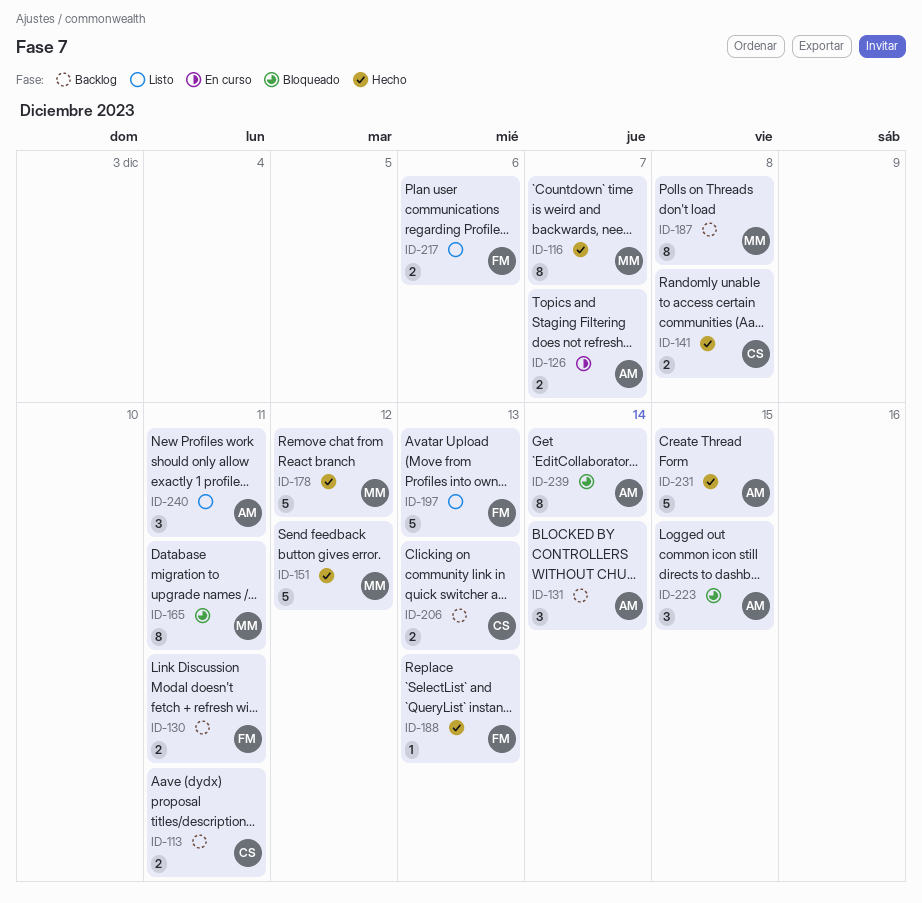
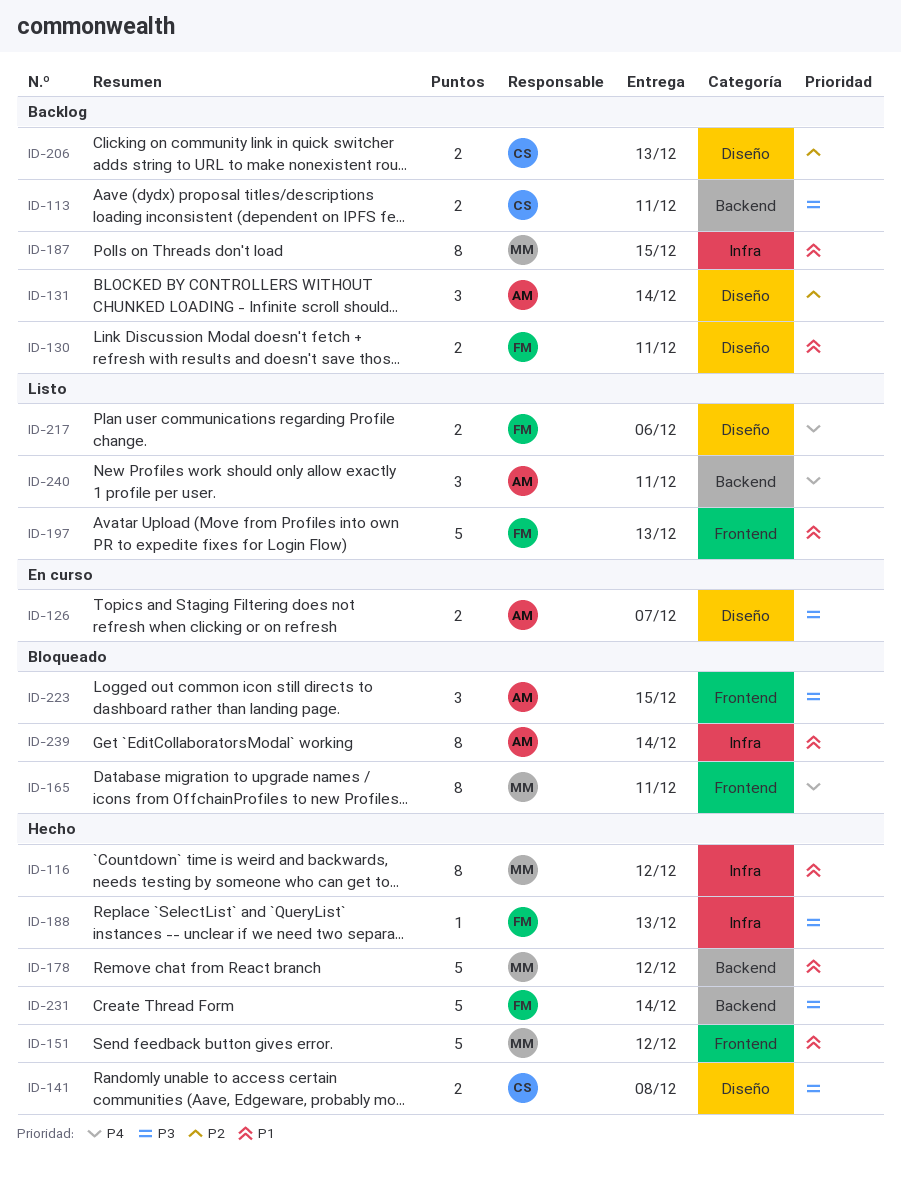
ID-116, due: Dec 7 -> Dec 12
ID-187, due: Dec 8 -> Dec 15
ID-231, owner: AM -> FM
ID-231, due: Dec 15 -> Dec 14

